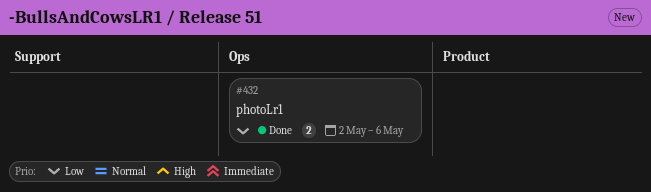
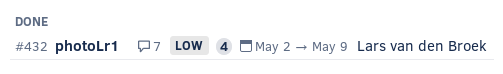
#432, estimate: 2 -> 4
#432, due: May 6 -> May 9

